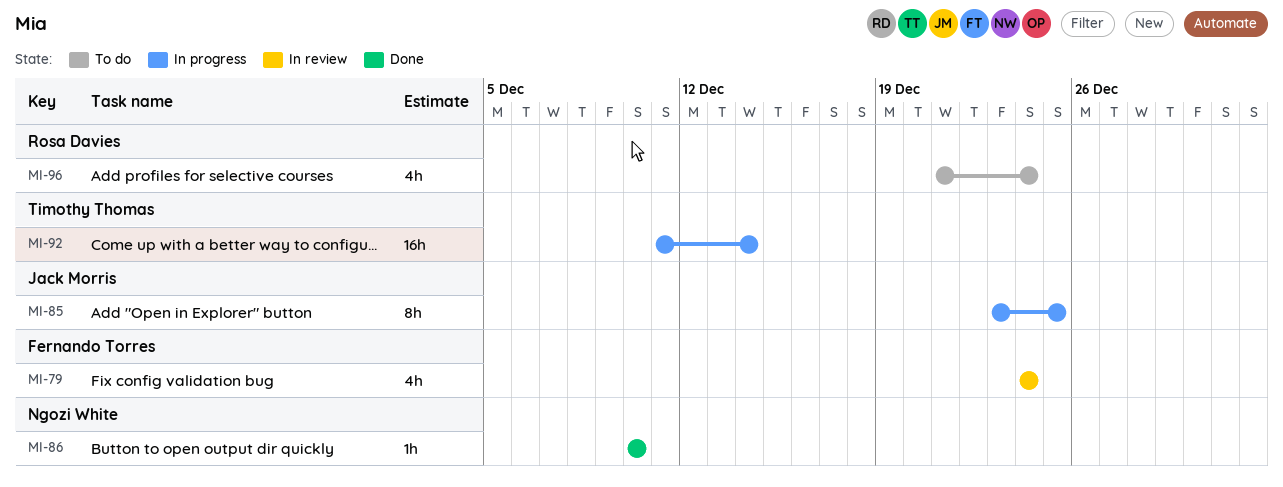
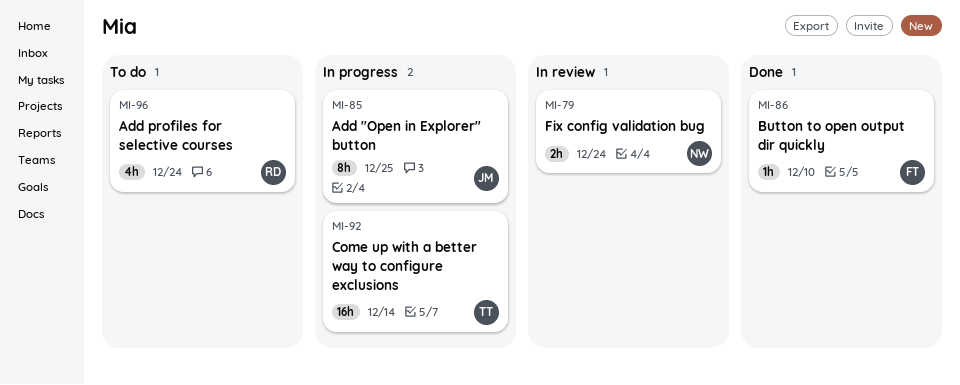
MI-79, owner: Fernando Torres -> Ngozi White
MI-79, estimate: 4h -> 2h
MI-86, owner: Ngozi White -> Fernando Torres

